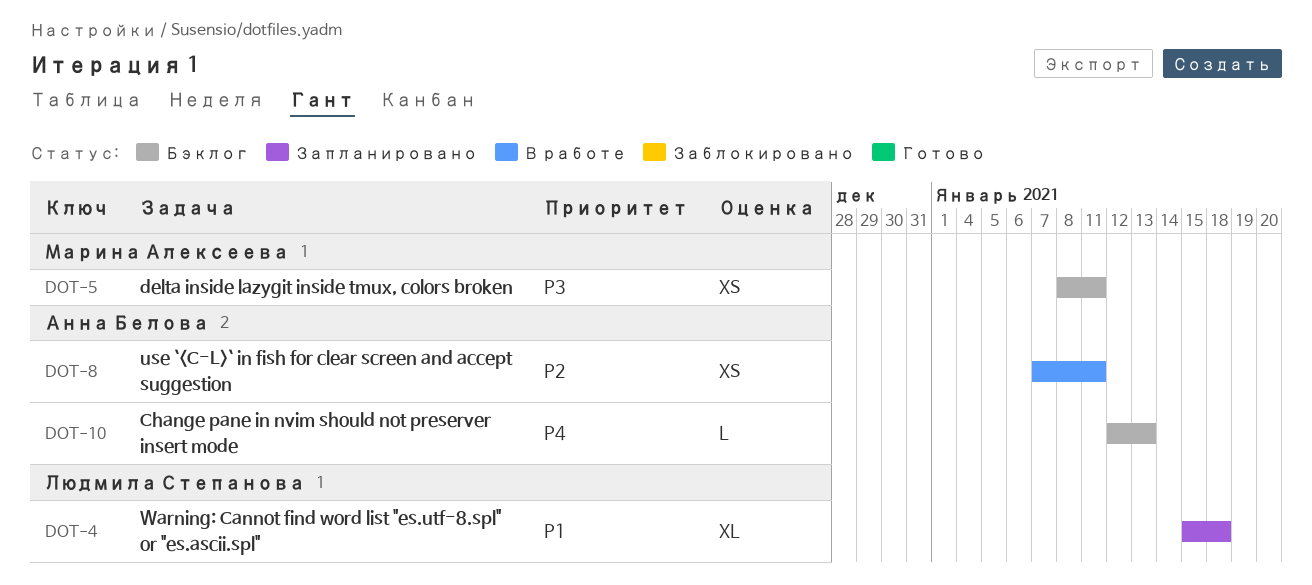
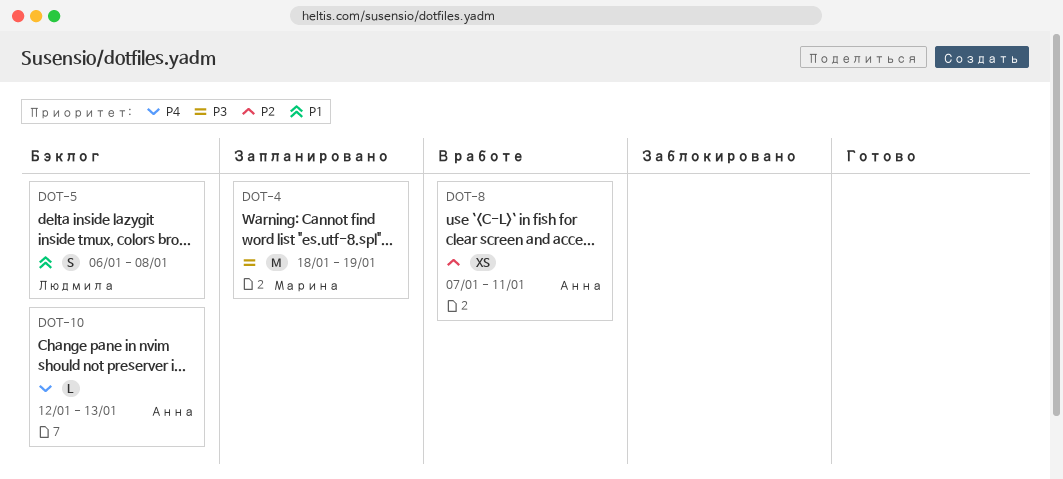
DOT-4, owner: Людмила Степанова -> Марина Алексеева
DOT-4, priority: P1 -> P3
DOT-4, estimate: XL -> M
DOT-4, start: Jan 15 -> Jan 18
DOT-4, due: Jan 18 -> Jan 19
DOT-5, owner: Марина Алексеева -> Людмила Степанова
DOT-5, priority: P3 -> P1
DOT-5, estimate: XS -> S
DOT-5, start: Jan 8 -> Jan 6
DOT-5, due: Jan 11 -> Jan 8

